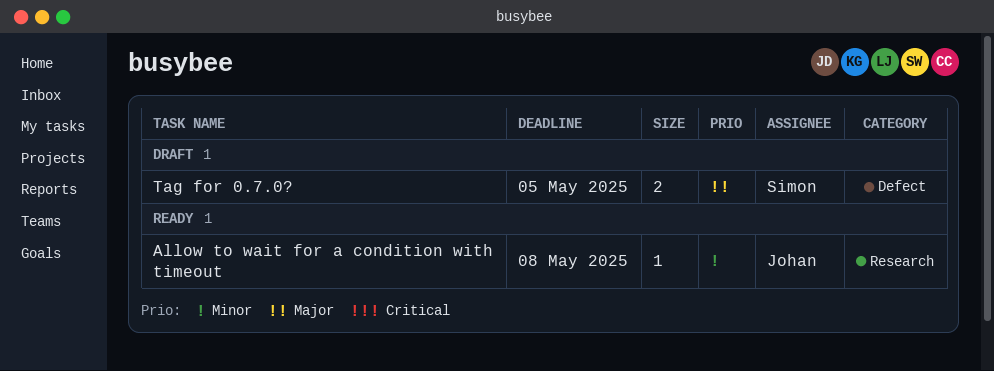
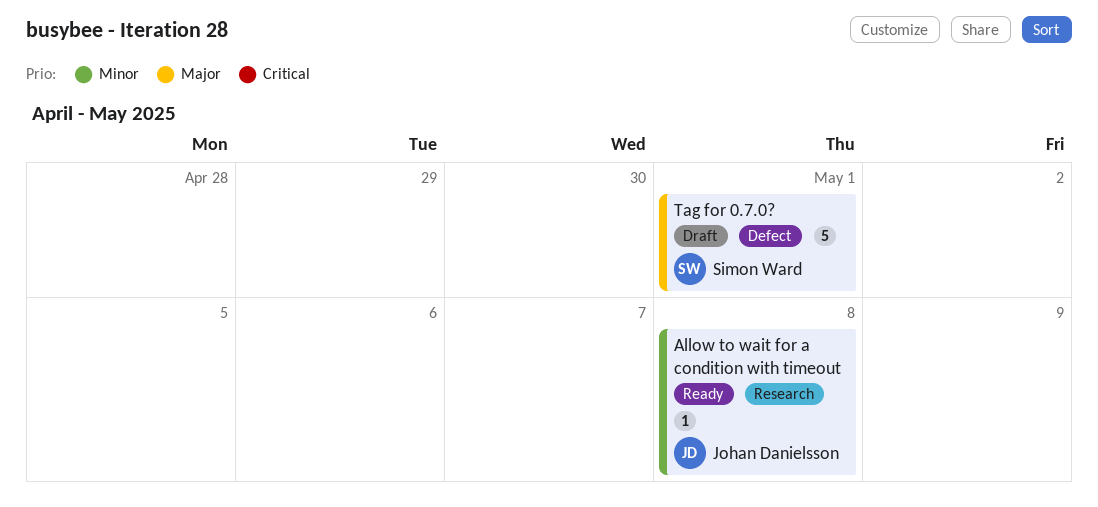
Tag for 0.7.0?, estimate: 2 -> 5
Tag for 0.7.0?, due: May 5 -> May 1

